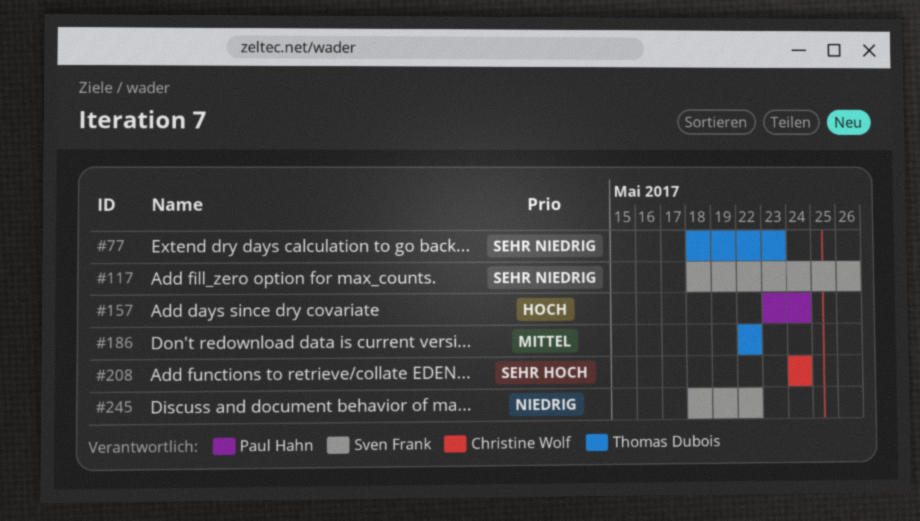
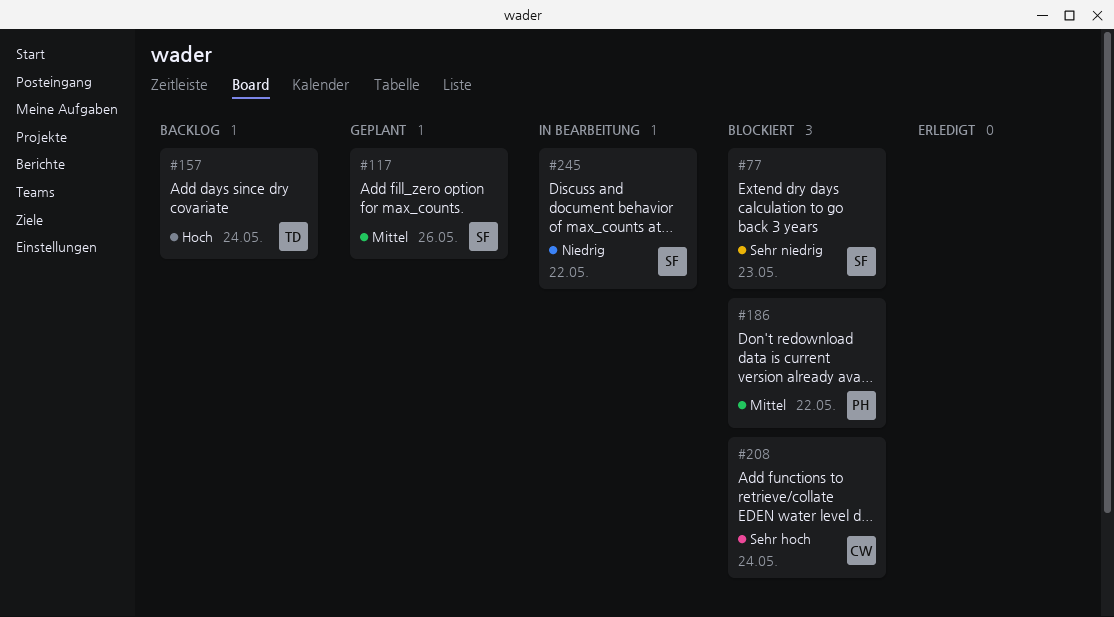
#77, owner: Thomas Dubois -> Sven Frank
#117, priority: Sehr niedrig -> Mittel
#157, owner: Paul Hahn -> Thomas Dubois
#186, owner: Thomas Dubois -> Paul Hahn

